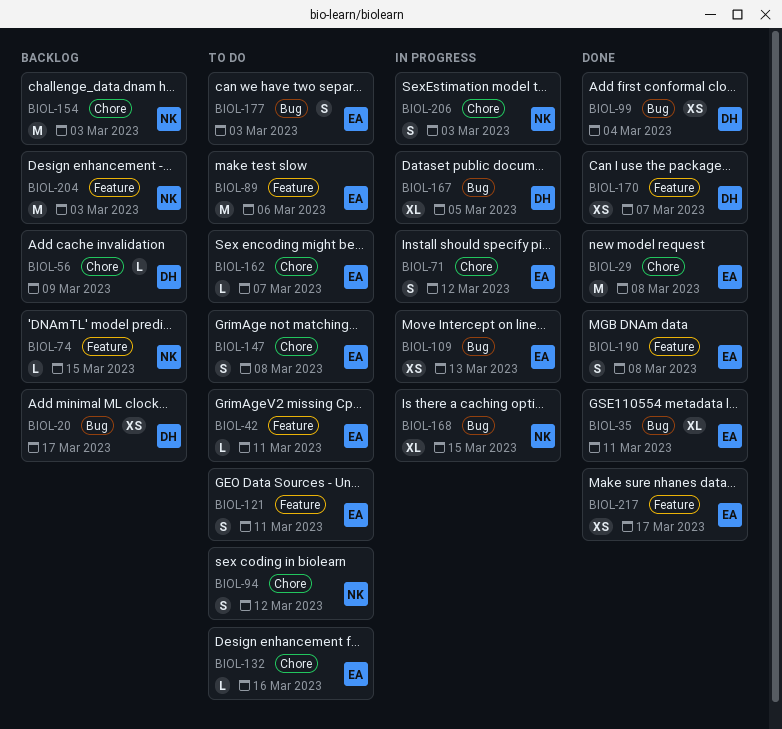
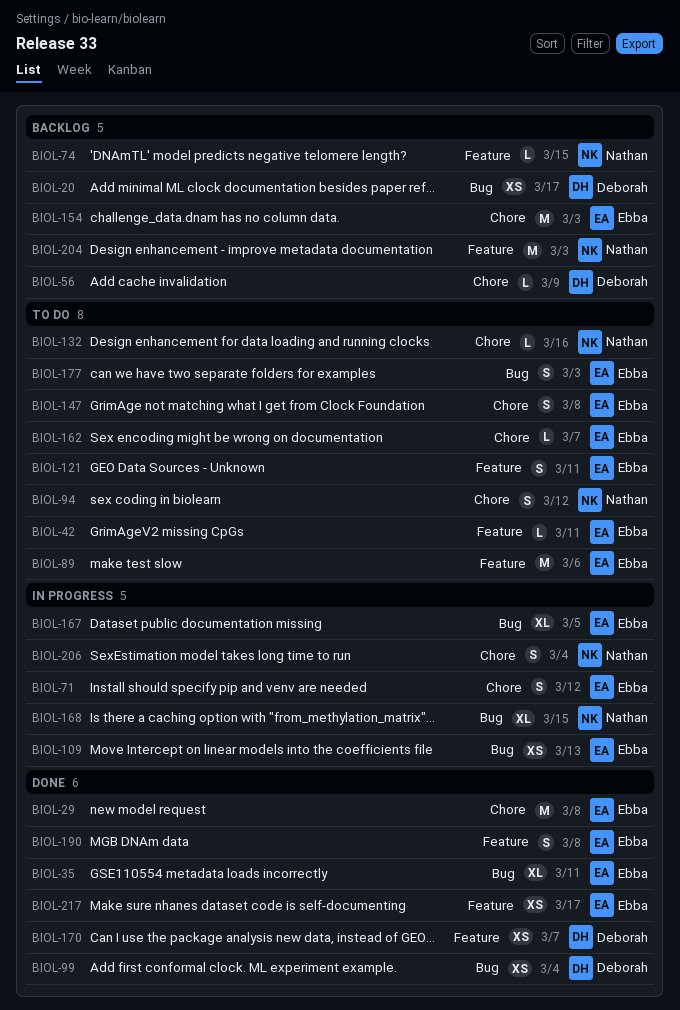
BIOL-132, owner: Ebba -> Nathan
BIOL-154, owner: Nathan -> Ebba
BIOL-167, owner: Deborah -> Ebba
BIOL-206, due: Mar 3 -> Mar 4

